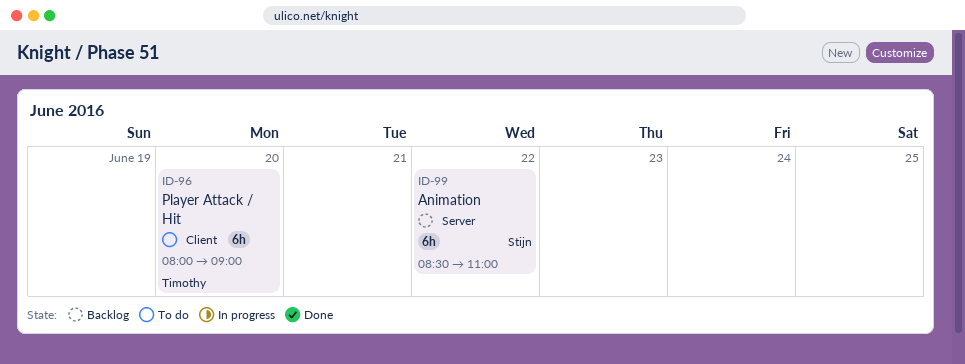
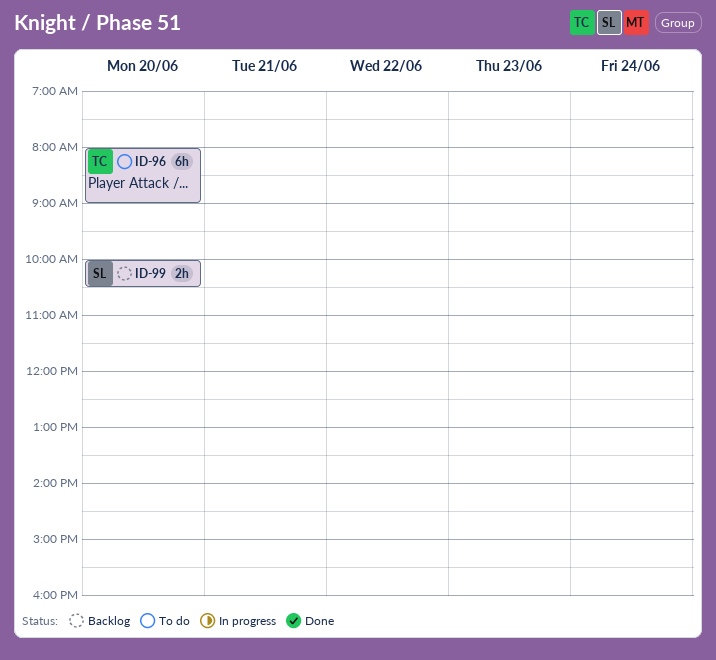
ID-99, estimate: 6h -> 2h
ID-99, day: Jun 22 -> Jun 20
ID-99, begins: 08:30 -> 10:00
ID-99, ends: 11:00 -> 10:30

